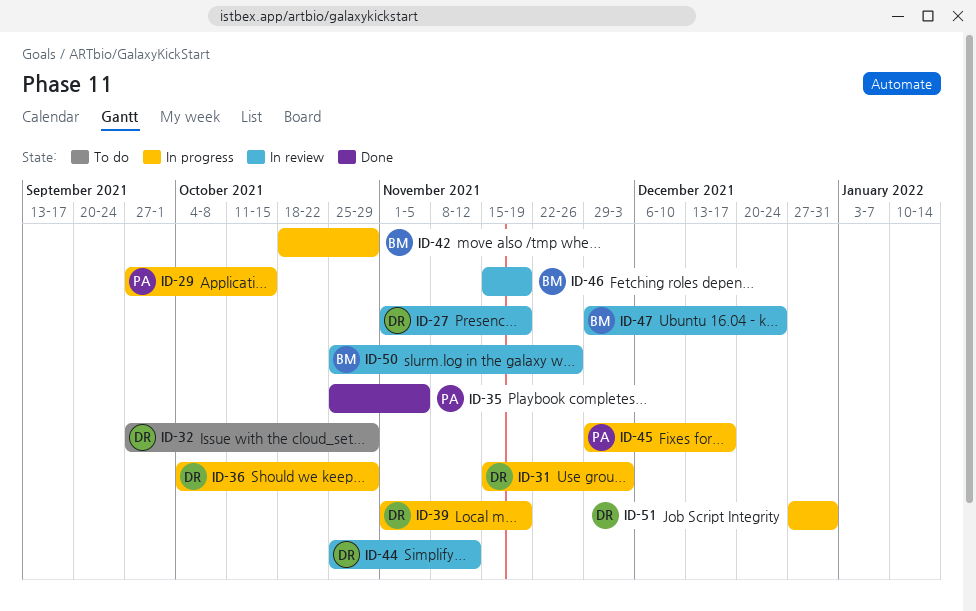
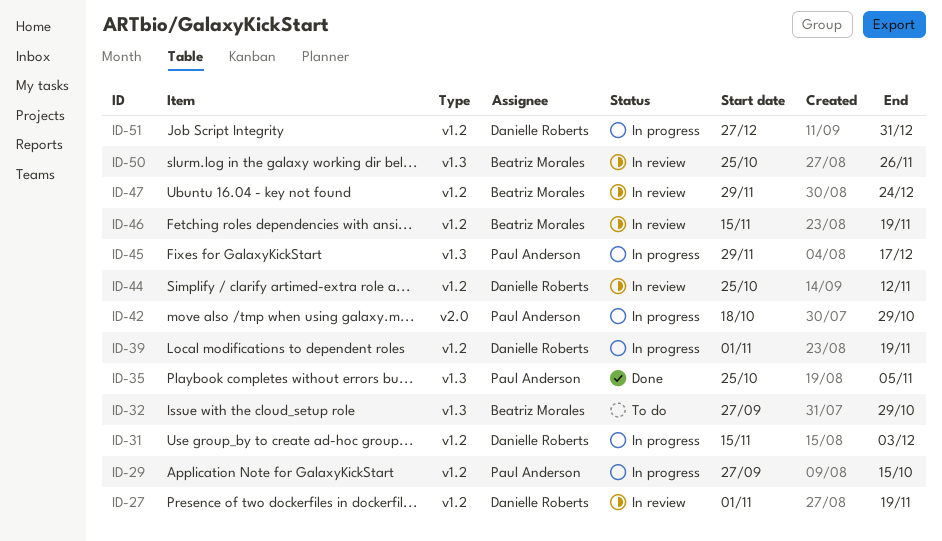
ID-32, owner: Danielle Roberts -> Beatriz Morales
ID-36: present -> none
ID-42, owner: Beatriz Morales -> Paul Anderson

